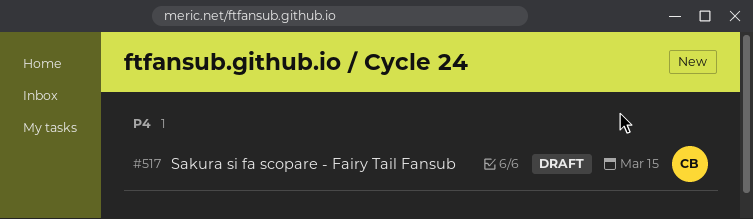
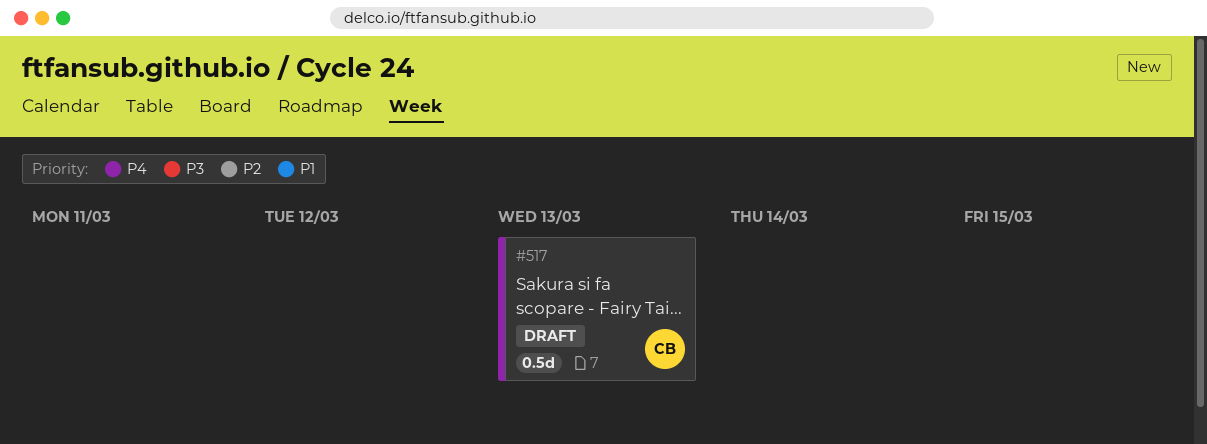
#517, due: Mar 15 -> Mar 13

